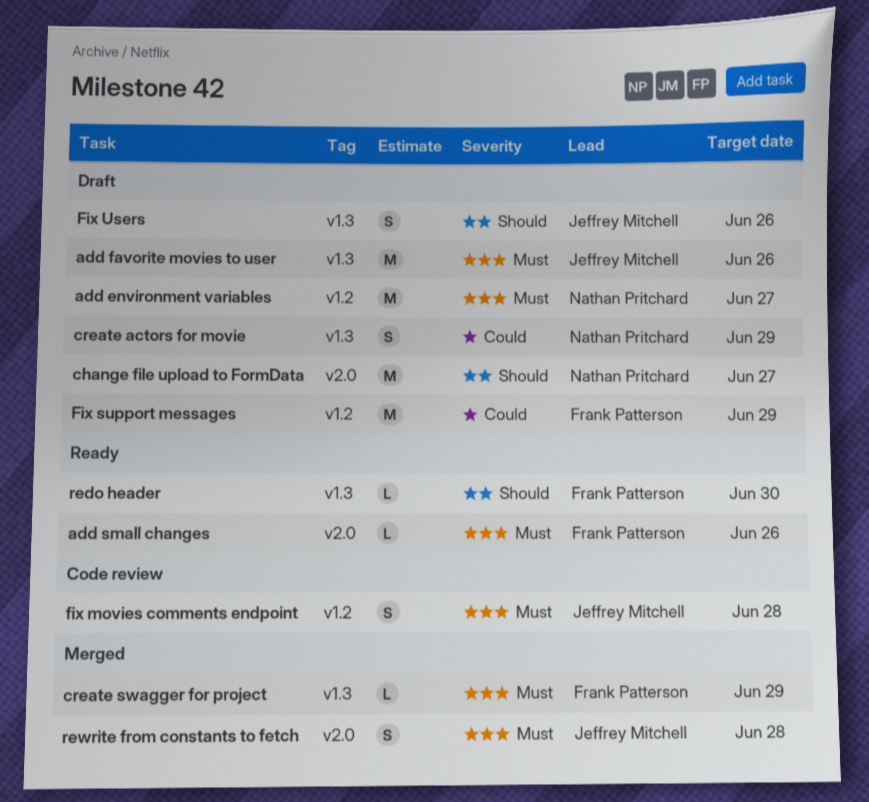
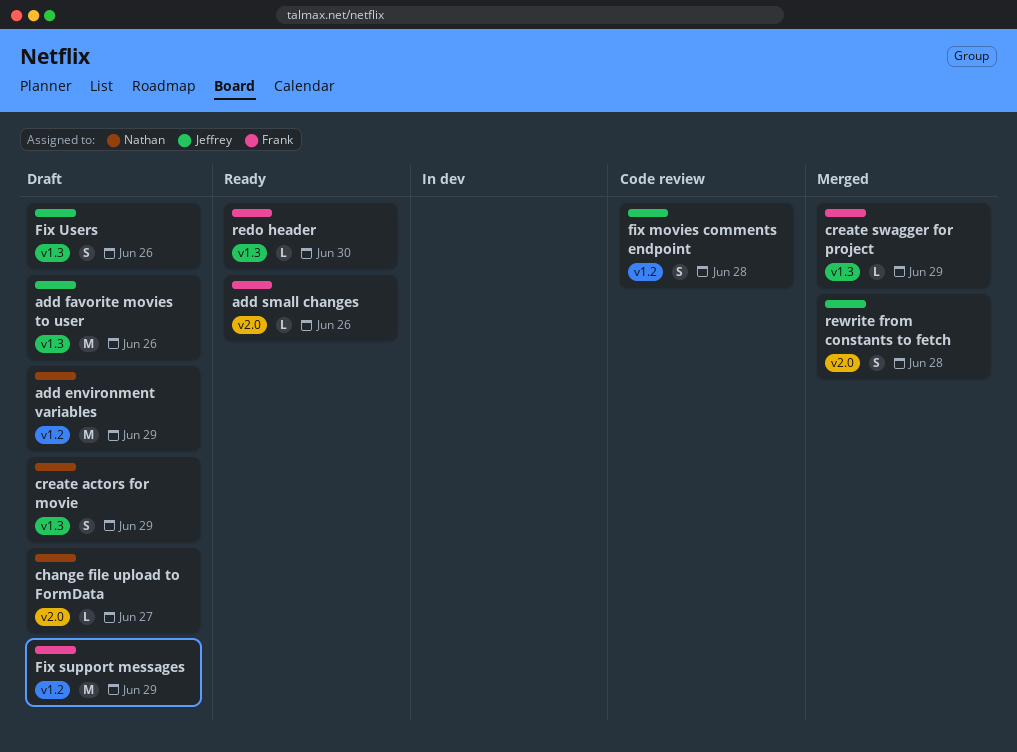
add environment variables, due: Jun 27 -> Jun 29
change file upload to FormData, estimate: M -> L

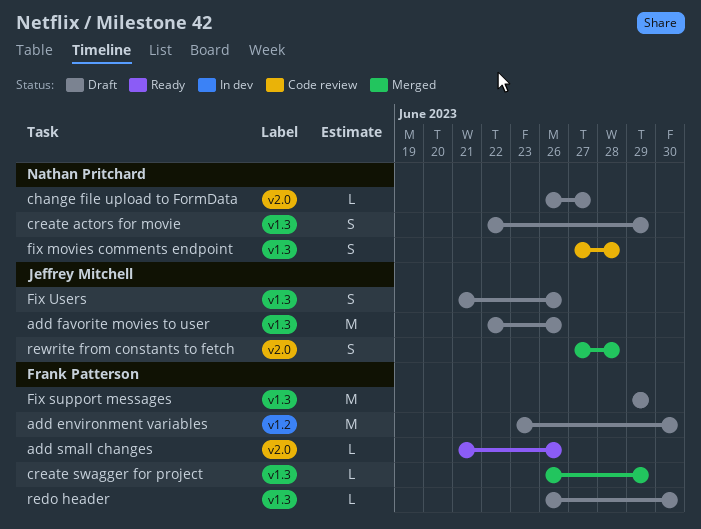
add environment variables, owner: Nathan Pritchard -> Frank Patterson
add environment variables, due: Jun 29 -> Jun 30
fix movies comments endpoint, owner: Jeffrey Mitchell -> Nathan Pritchard
fix movies comments endpoint, label: v1.2 -> v1.3
Fix support messages, label: v1.2 -> v1.3
redo header, status: Ready -> Draft

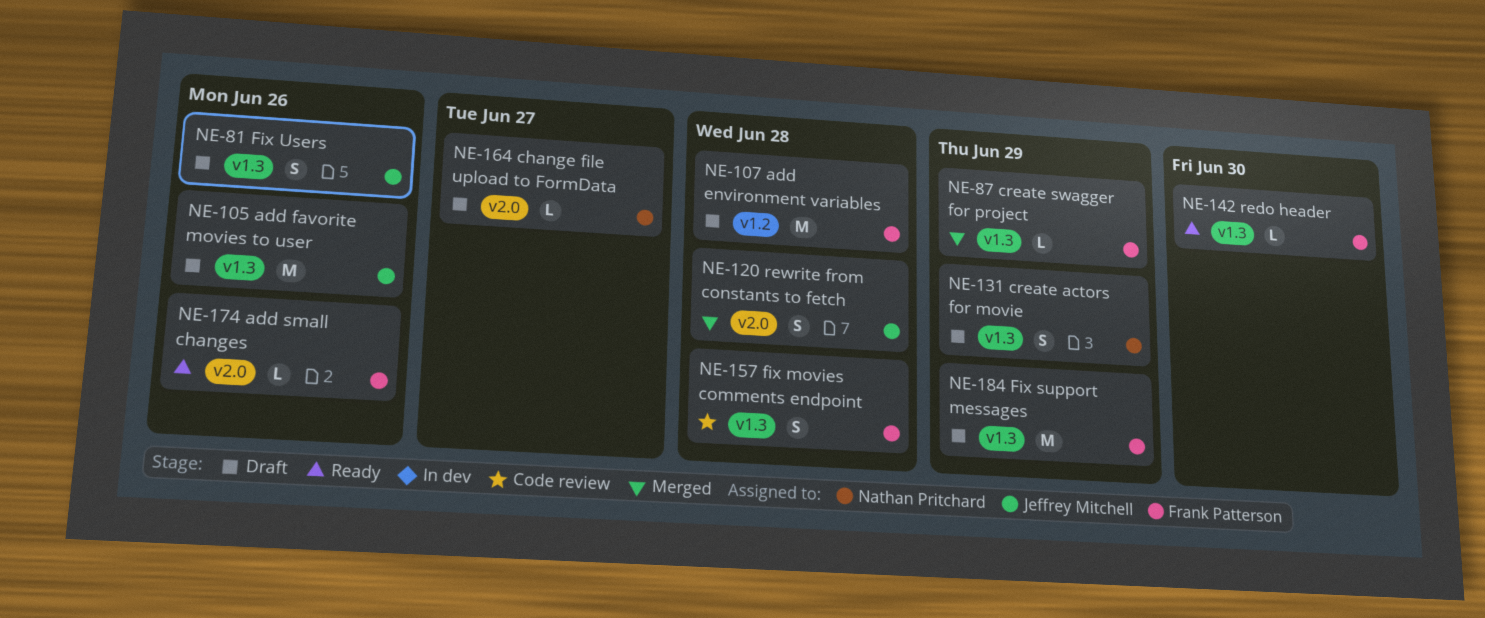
add environment variables, due: Jun 30 -> Jun 28
fix movies comments endpoint, owner: Nathan Pritchard -> Frank Patterson
redo header, status: Draft -> Ready

